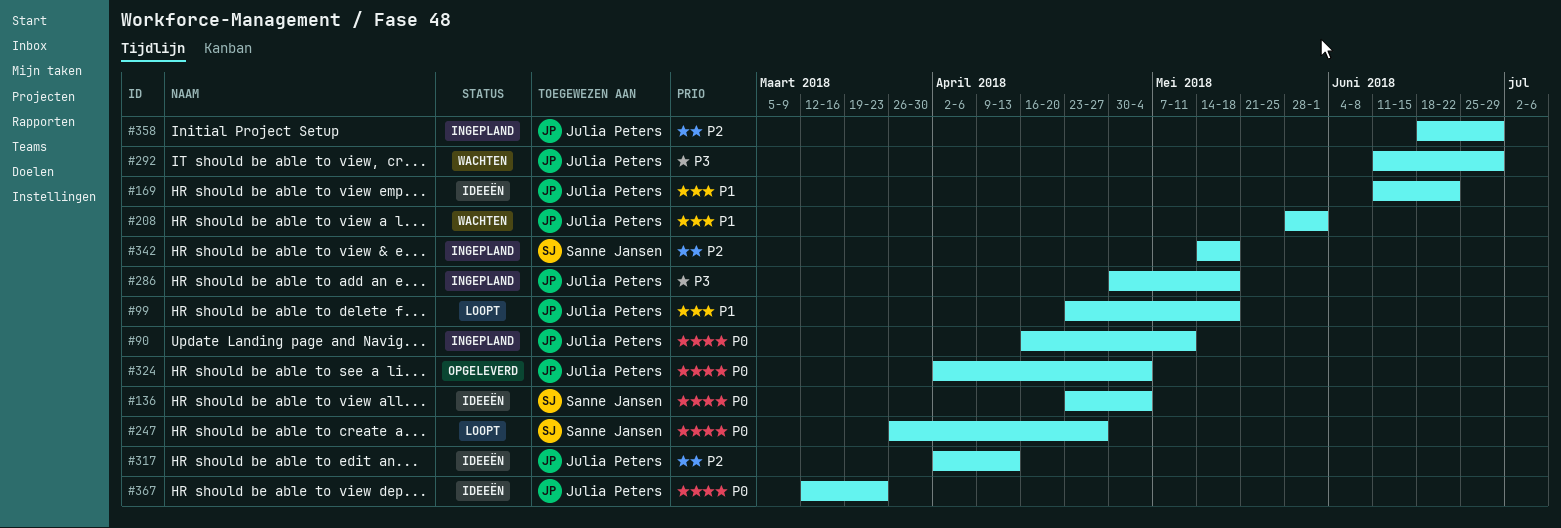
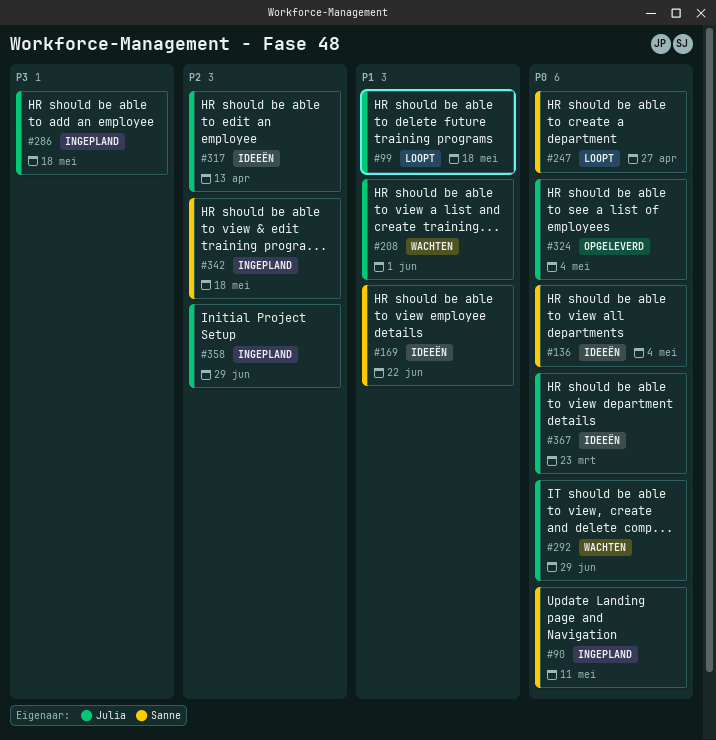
#90, owner: Julia Peters -> Sanne Jansen
#169, owner: Julia Peters -> Sanne Jansen
#292, priority: P3 -> P0

